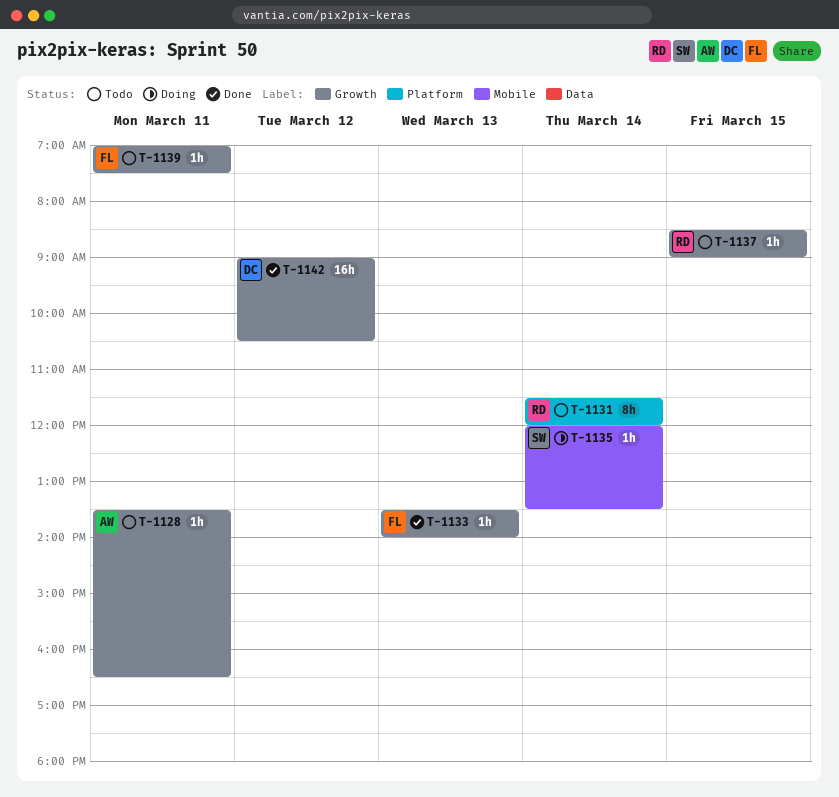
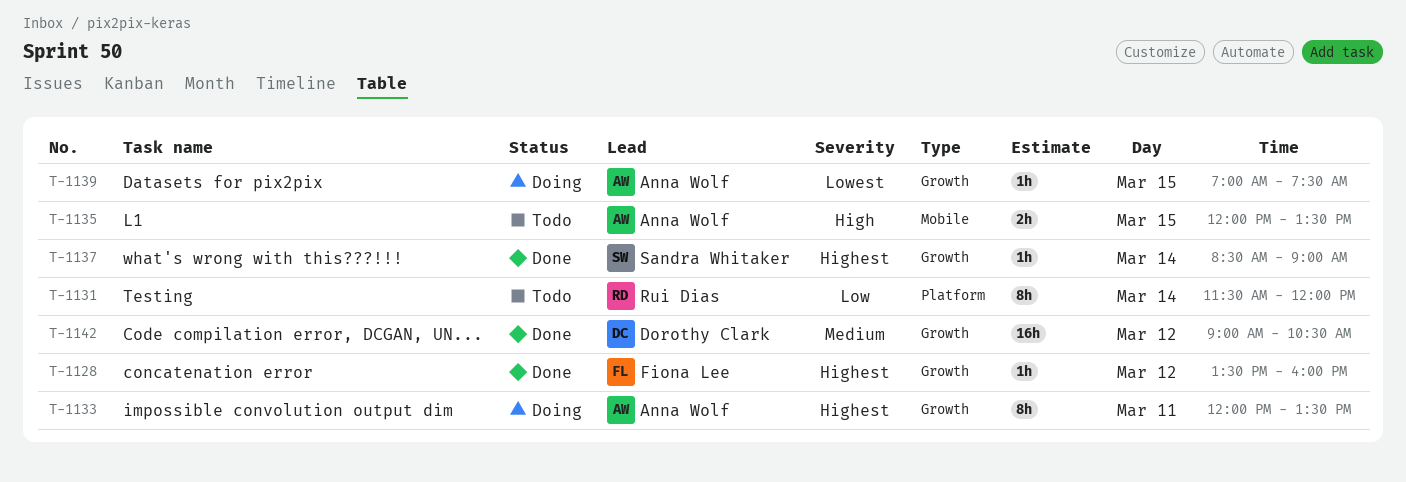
T-1128, status: Todo -> Done
T-1128, owner: Anna Wolf -> Fiona Lee
T-1128, day: Mar 11 -> Mar 12
T-1128, ends: 16:30 -> 16:00
T-1133, status: Done -> Doing
T-1133, owner: Fiona Lee -> Anna Wolf
T-1133, estimate: 1h -> 8h
T-1133, day: Mar 13 -> Mar 11
T-1133, begins: 13:30 -> 12:00
T-1133, ends: 14:00 -> 13:30
T-1135, status: Doing -> Todo
T-1135, owner: Sandra Whitaker -> Anna Wolf
T-1135, estimate: 1h -> 2h
T-1135, day: Mar 14 -> Mar 15
T-1137, status: Todo -> Done
T-1137, owner: Rui Dias -> Sandra Whitaker
T-1137, day: Mar 15 -> Mar 14
T-1139, status: Todo -> Doing
T-1139, owner: Fiona Lee -> Anna Wolf
T-1139, day: Mar 11 -> Mar 15

